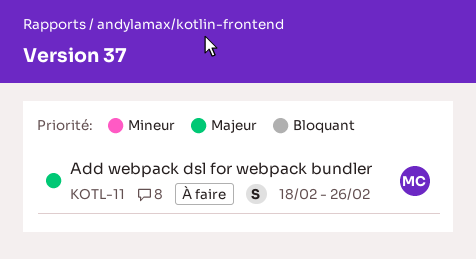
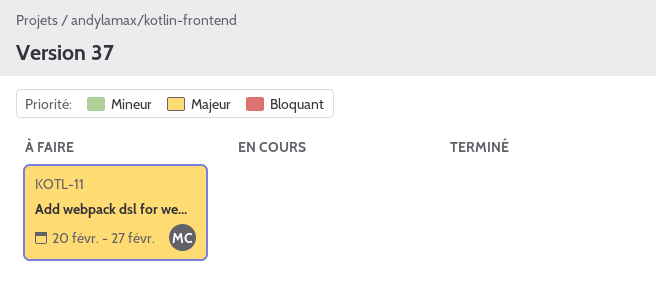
KOTL-11, start: Feb 18 -> Feb 20
KOTL-11, due: Feb 26 -> Feb 27

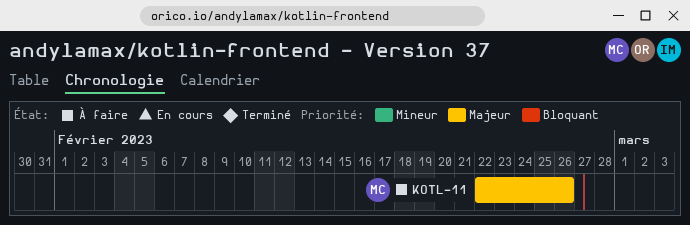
KOTL-11, start: Feb 20 -> Feb 22
KOTL-11, due: Feb 27 -> Feb 26

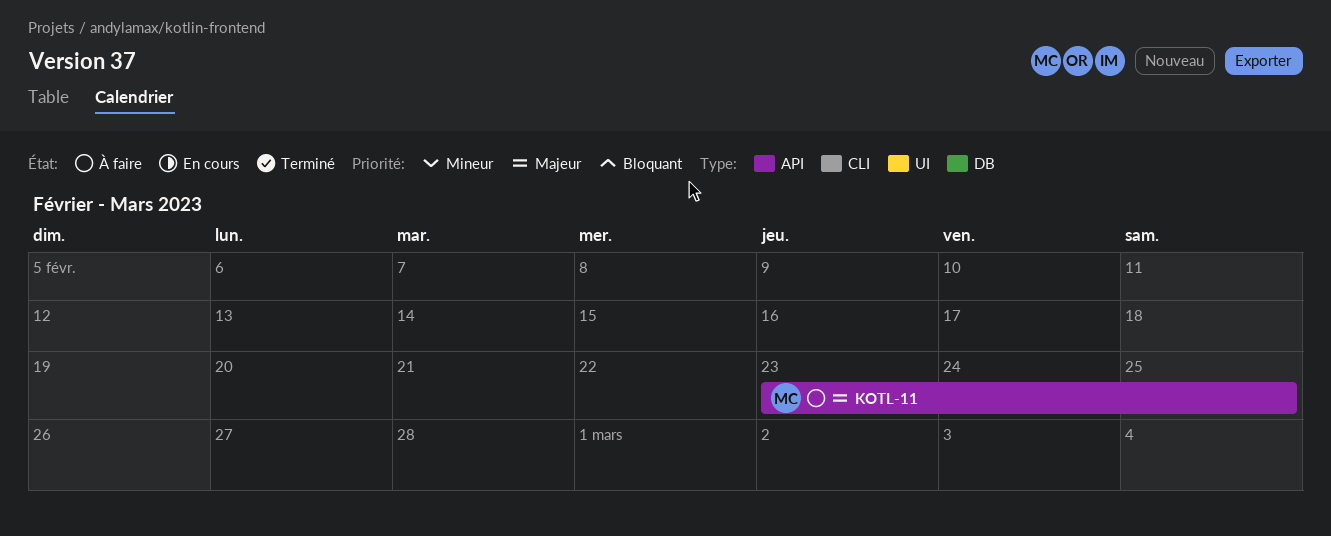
KOTL-11, start: Feb 22 -> Feb 23
KOTL-11, due: Feb 26 -> Feb 25

